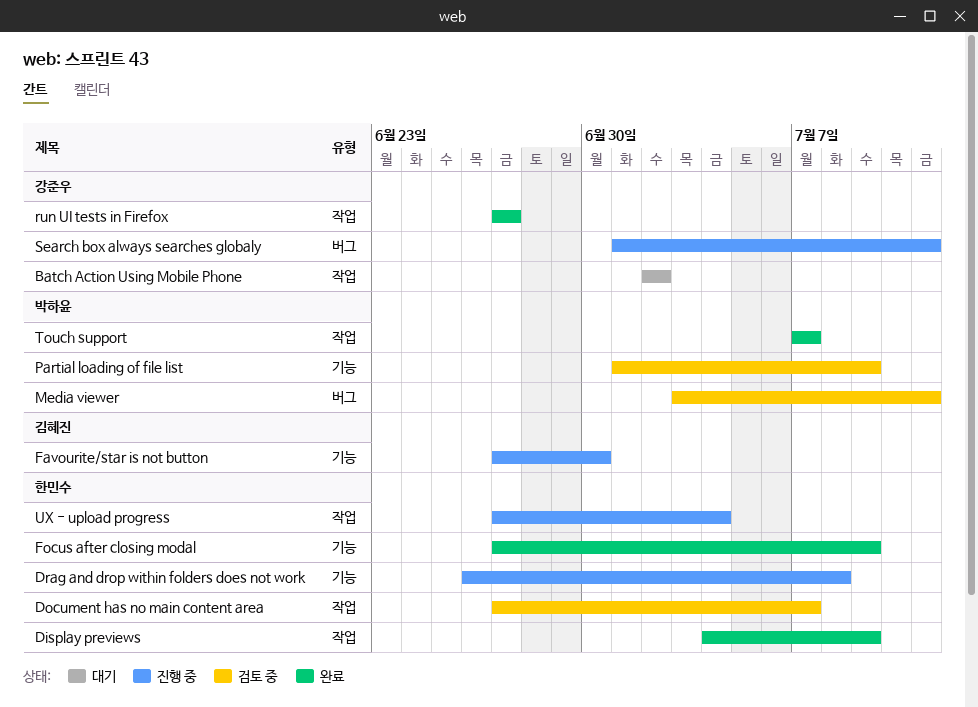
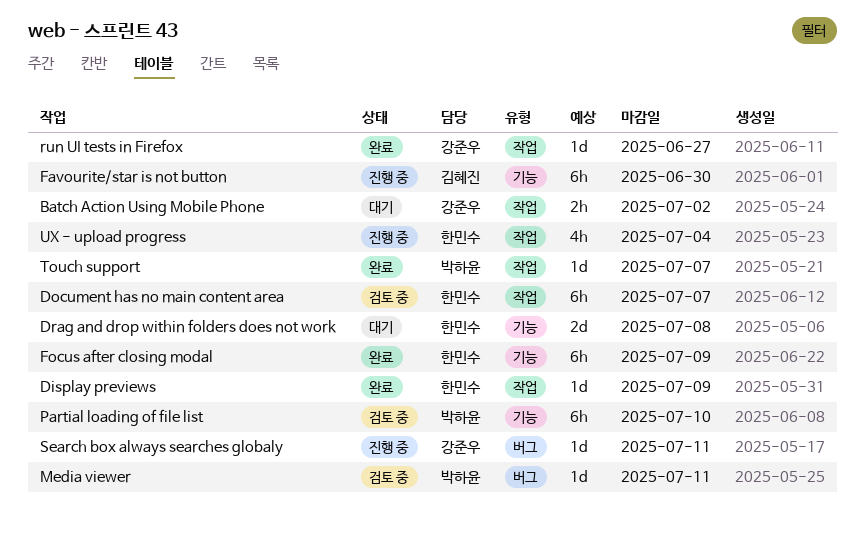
Drag and drop within folders does not work, status: 진행 중 -> 대기
Partial loading of file list, due: Jul 9 -> Jul 10

